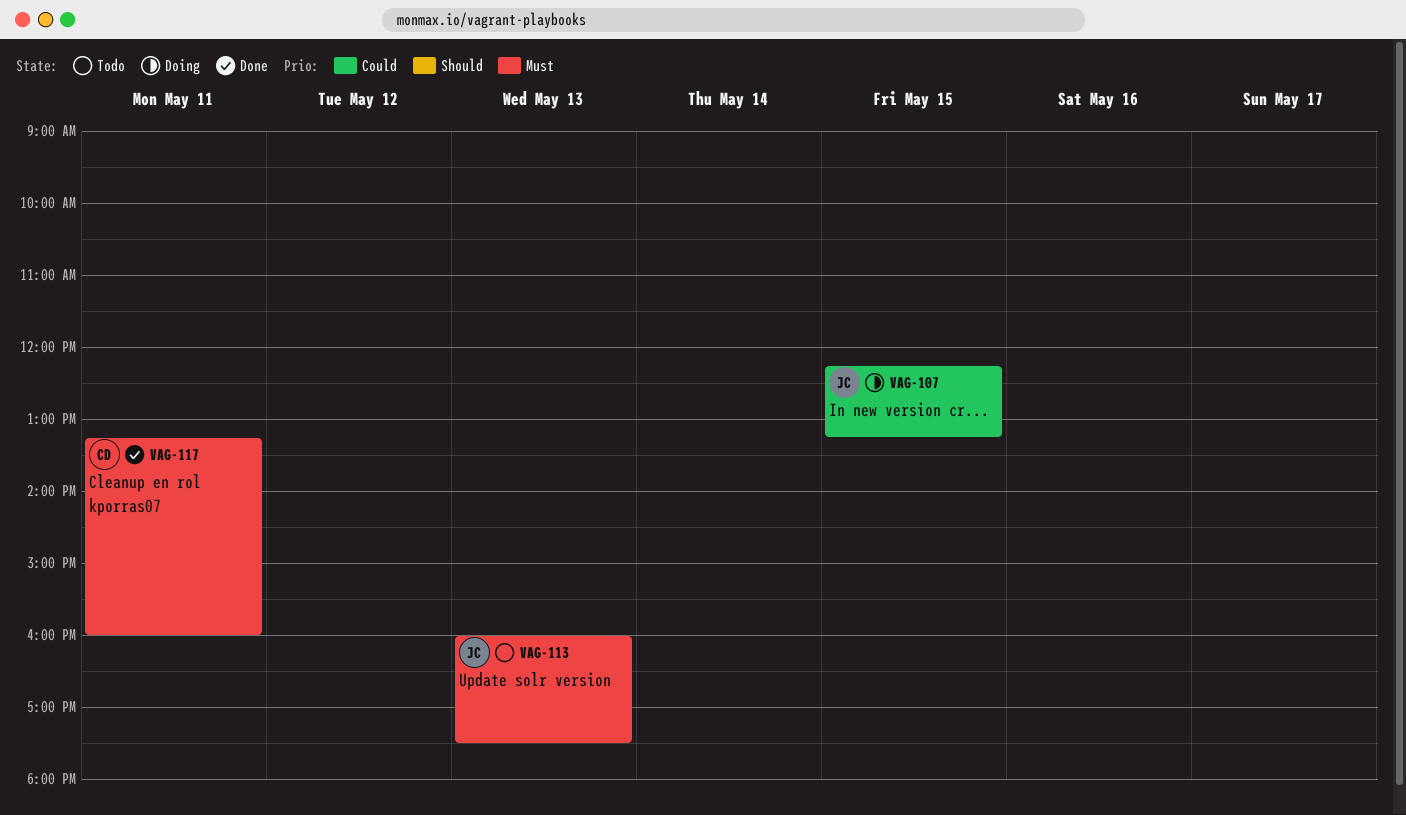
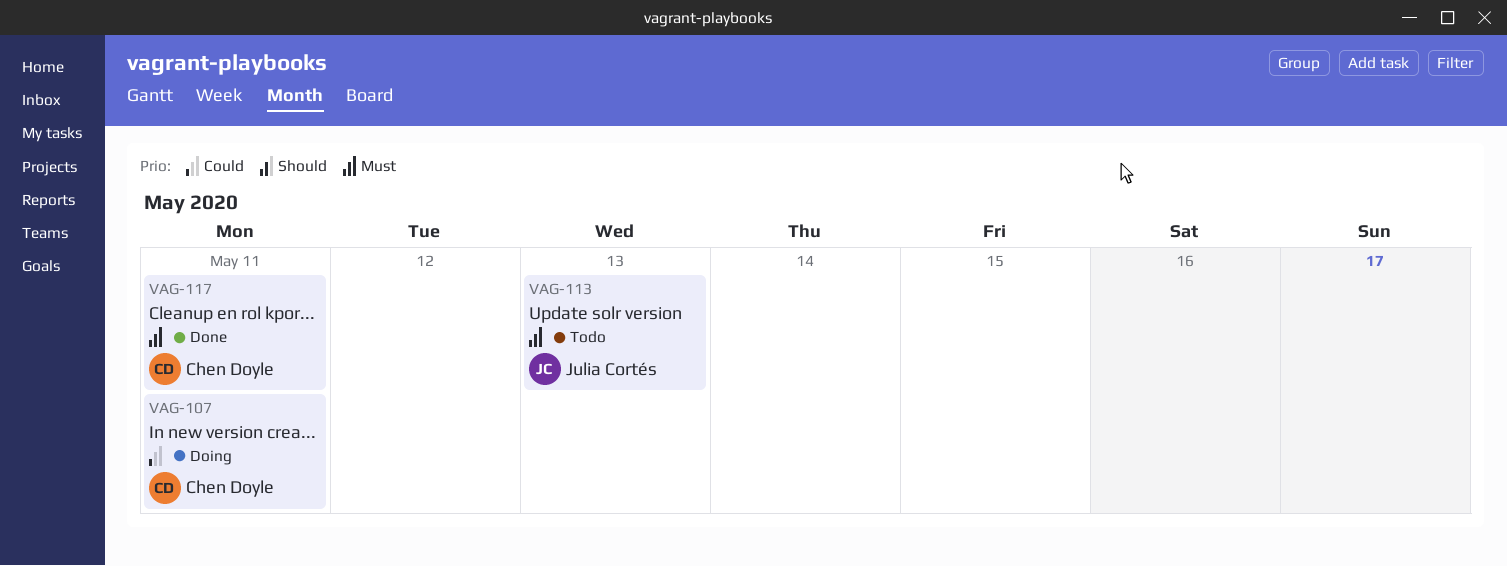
VAG-107, owner: Julia Cortés -> Chen Doyle
VAG-107, day: May 15 -> May 11

